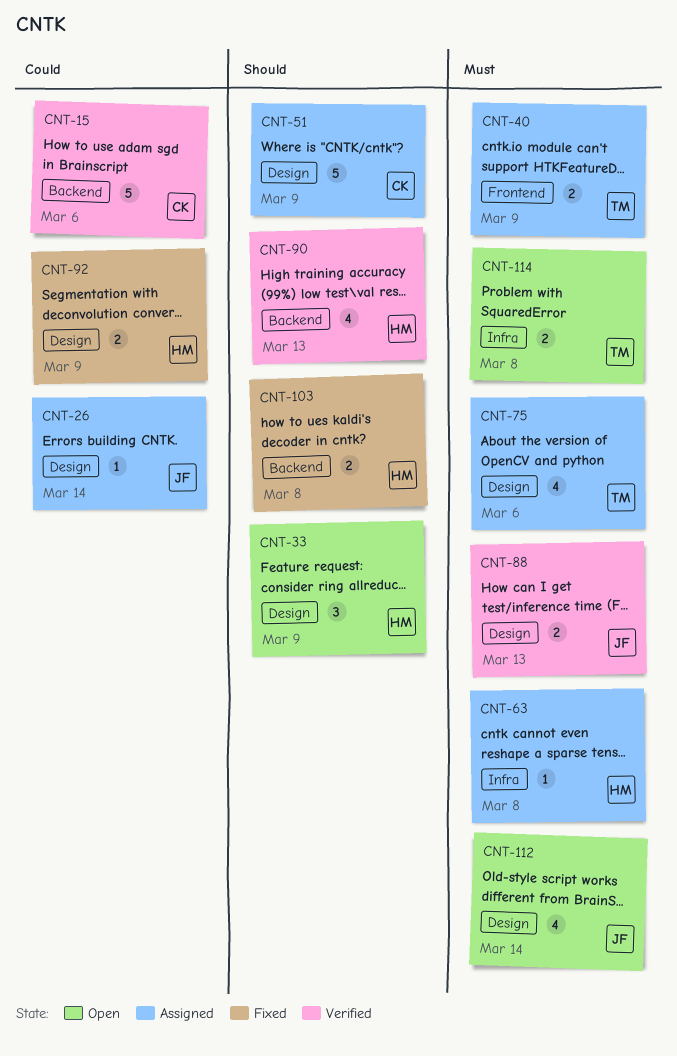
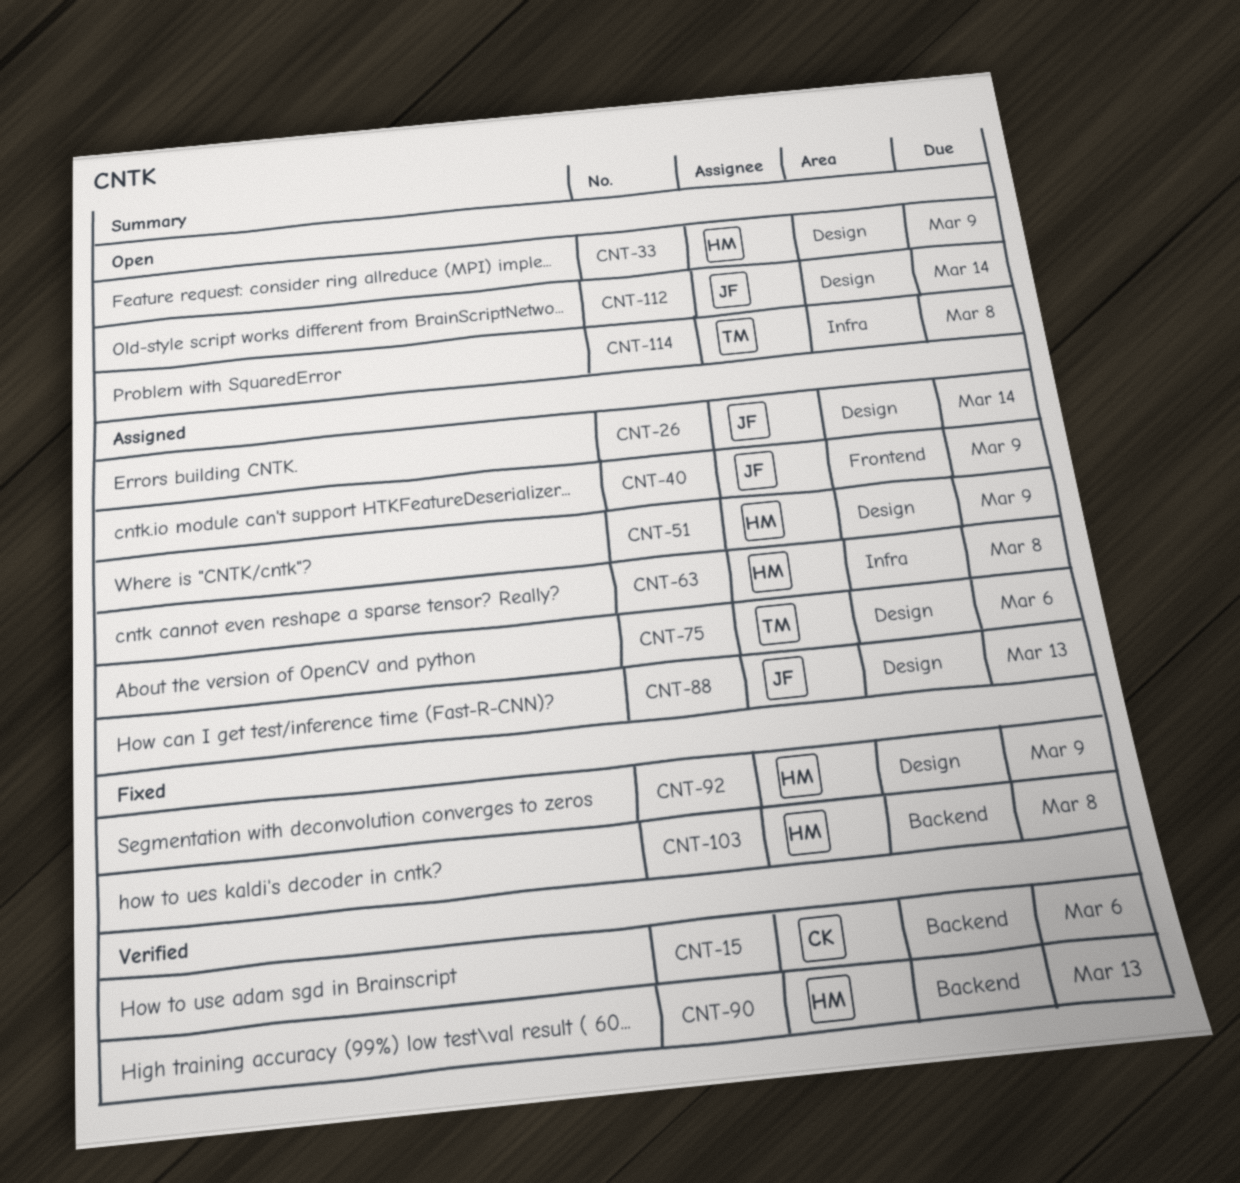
CNT-40, owner: TM -> JF
CNT-51, owner: CK -> HM
CNT-88, status: Verified -> Assigned

